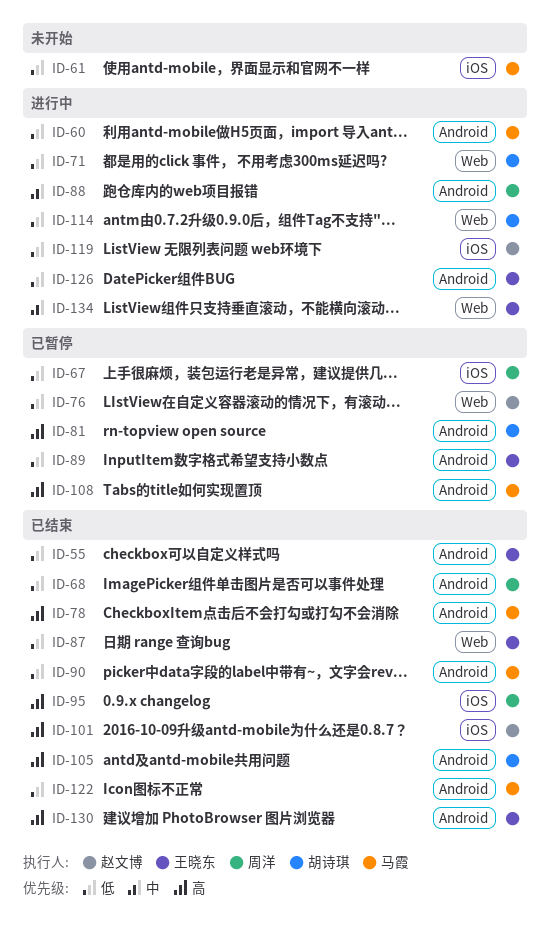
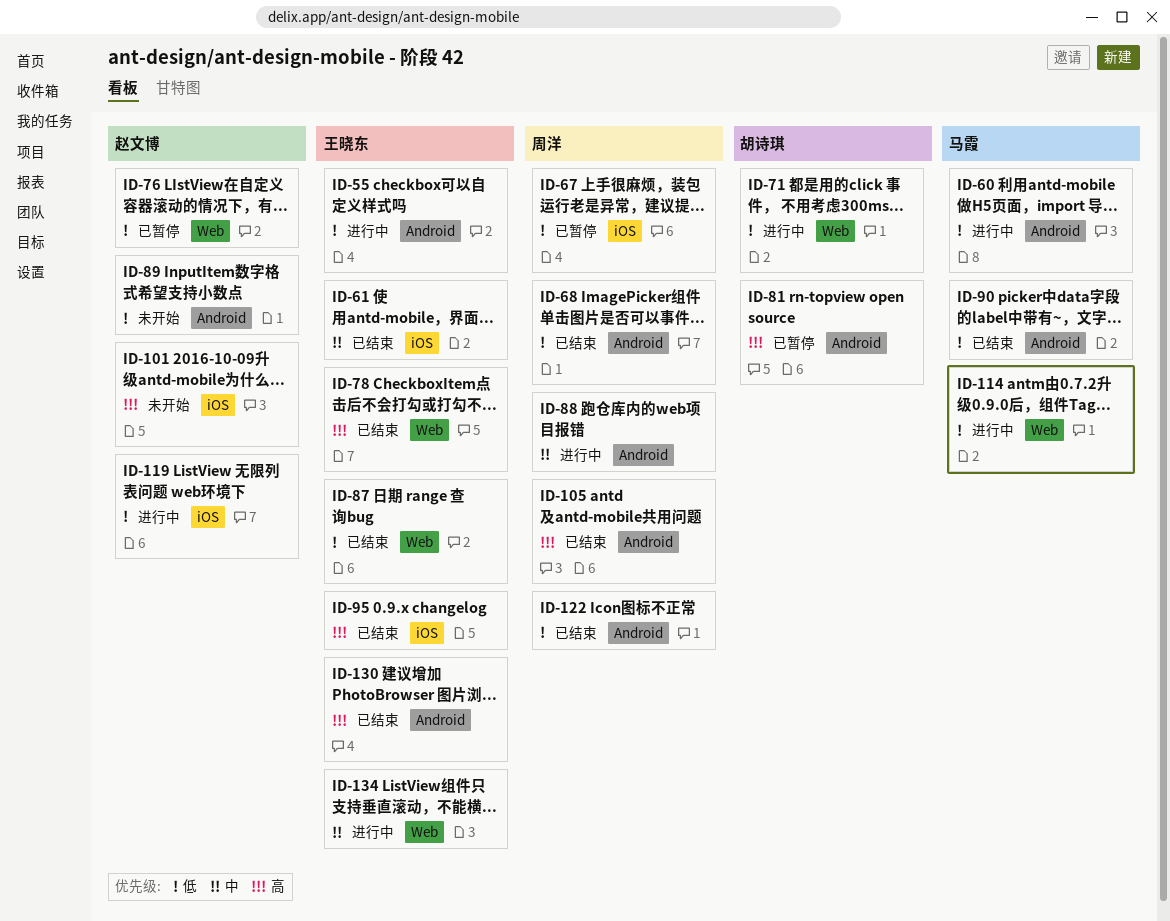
ID-55, status: 已结束 -> 进行中
ID-61, status: 未开始 -> 已结束
ID-61, owner: 马霞 -> 王晓东
ID-61, priority: 低 -> 中
ID-78, owner: 马霞 -> 王晓东
ID-78, label: Android -> Web
ID-89, status: 已暂停 -> 未开始
ID-89, owner: 王晓东 -> 赵文博
ID-95, owner: 周洋 -> 王晓东
ID-101, status: 已结束 -> 未开始
ID-105, owner: 胡诗琪 -> 周洋
ID-108: present -> none
ID-114, owner: 胡诗琪 -> 马霞
ID-122, owner: 马霞 -> 周洋
ID-126: present -> none

